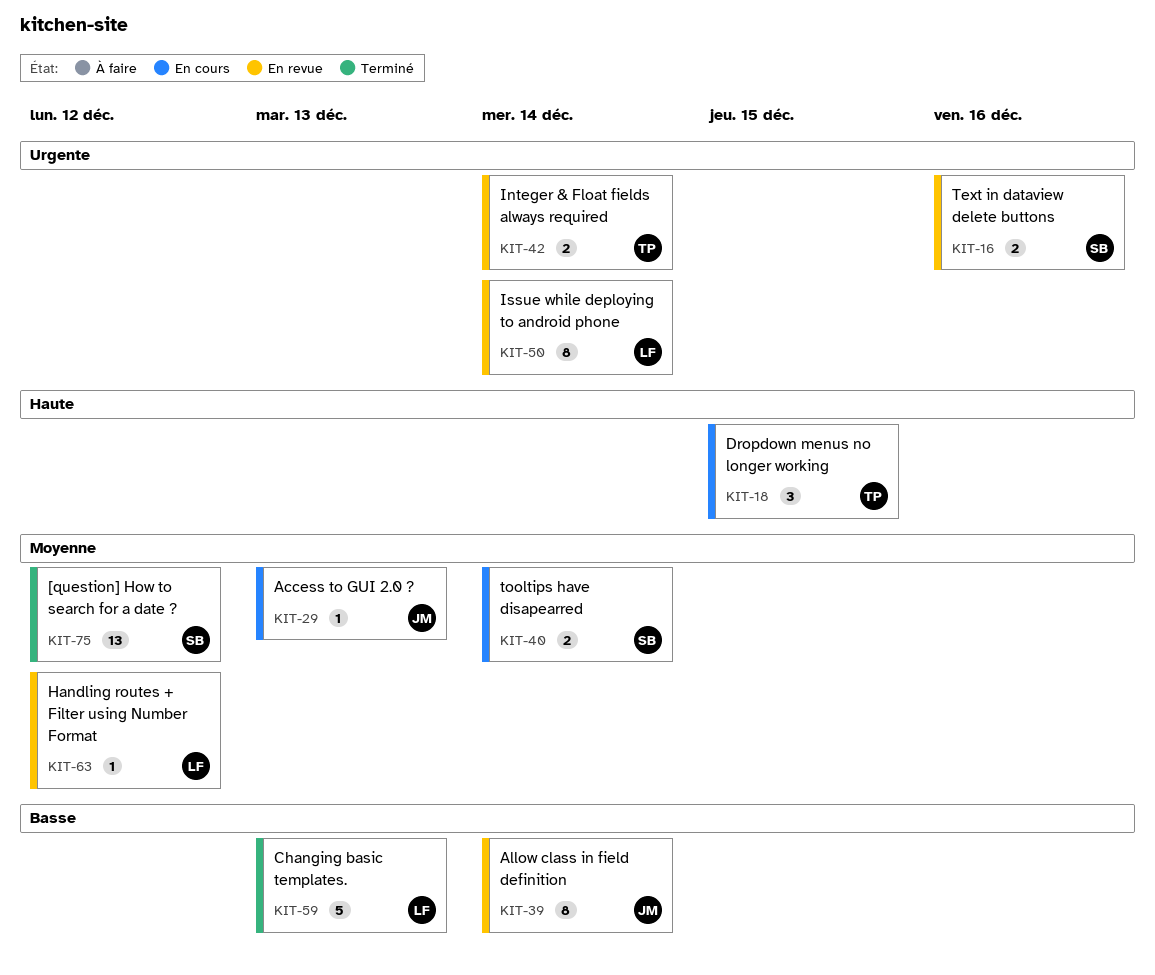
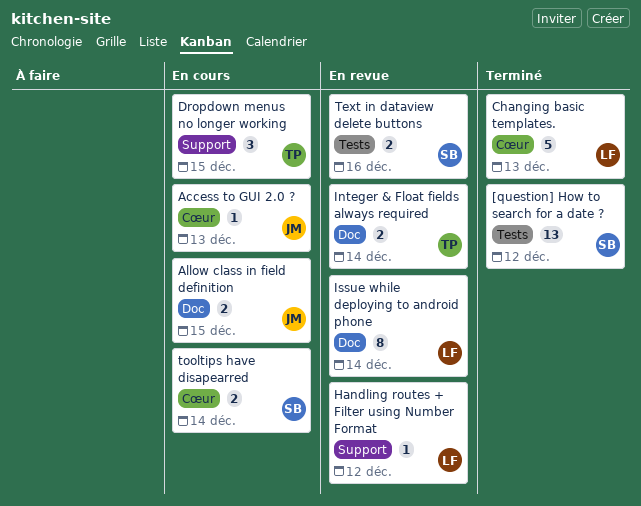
Allow class in field definition, status: En revue -> En cours
Allow class in field definition, estimate: 8 -> 2
Allow class in field definition, due: Dec 14 -> Dec 15

